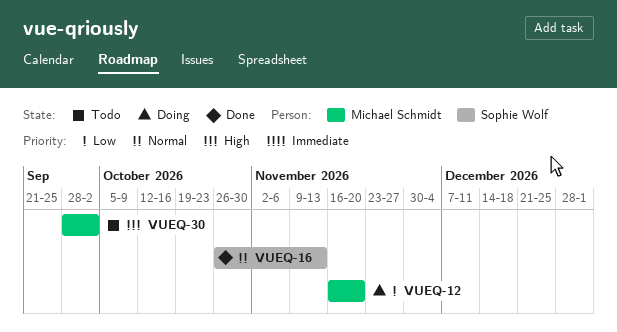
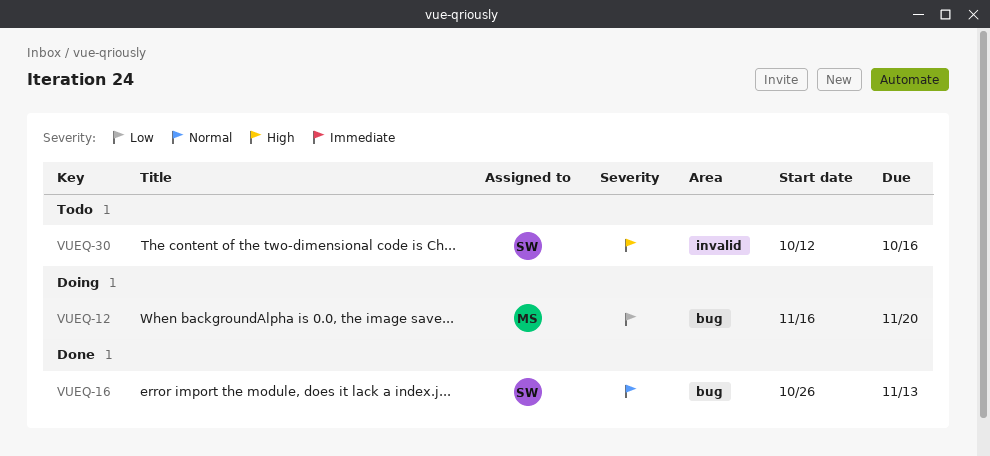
VUEQ-30, owner: Michael Schmidt -> Sophie Wolf
VUEQ-30, start: Sep 28 -> Oct 12
VUEQ-30, due: Oct 2 -> Oct 16

